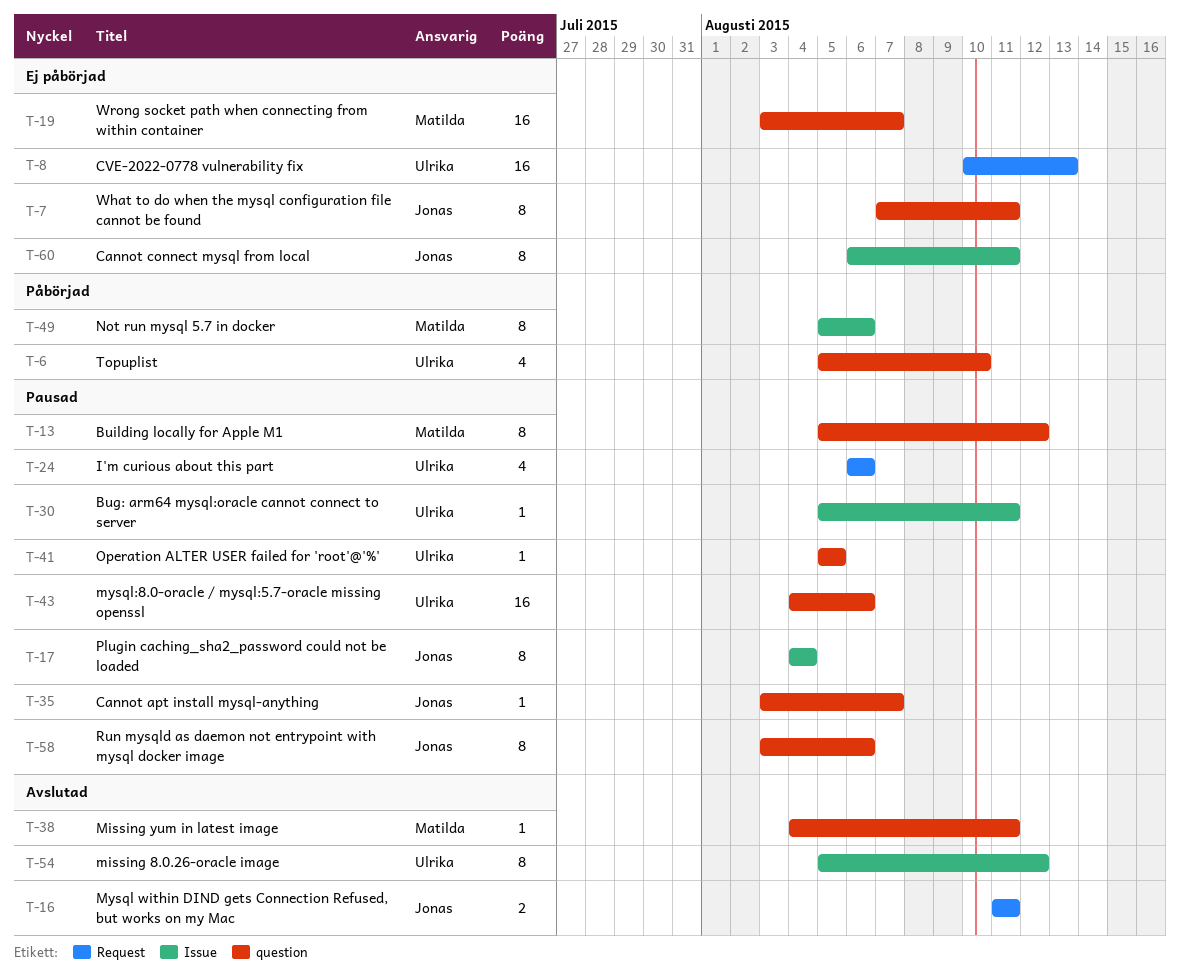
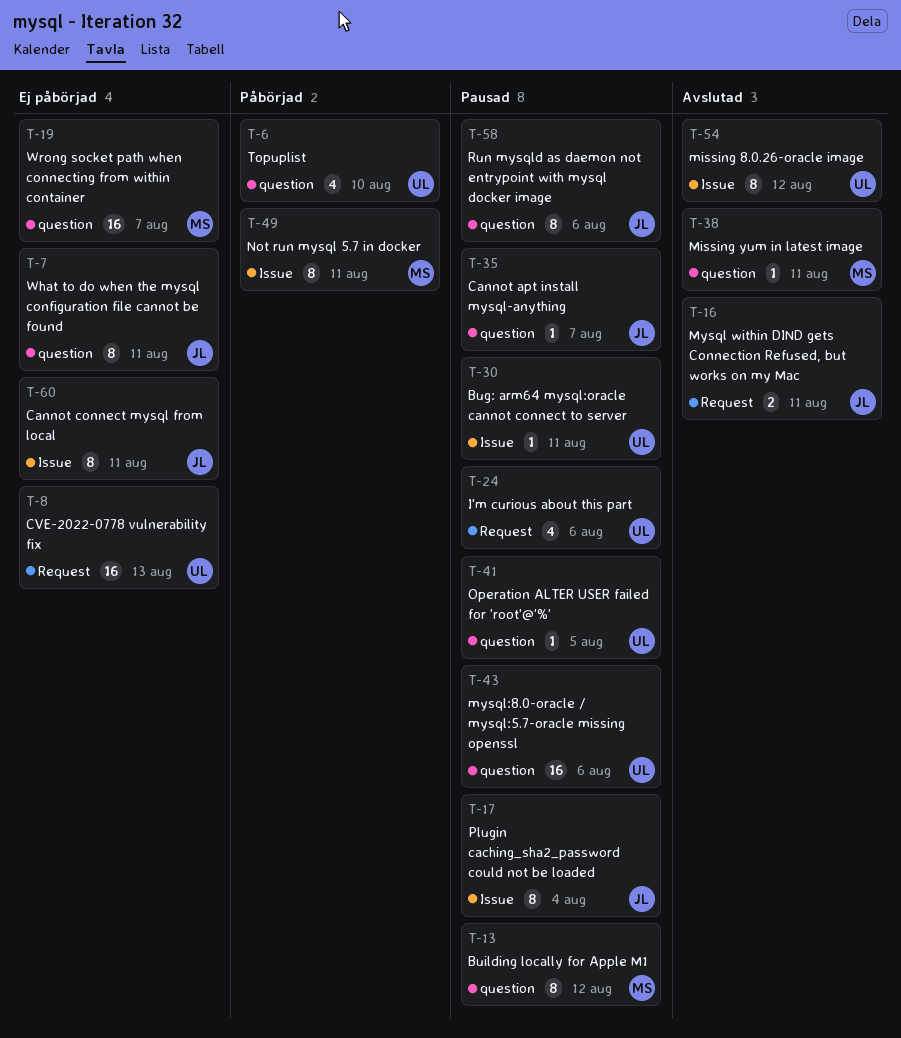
T-49, due: Aug 6 -> Aug 11

